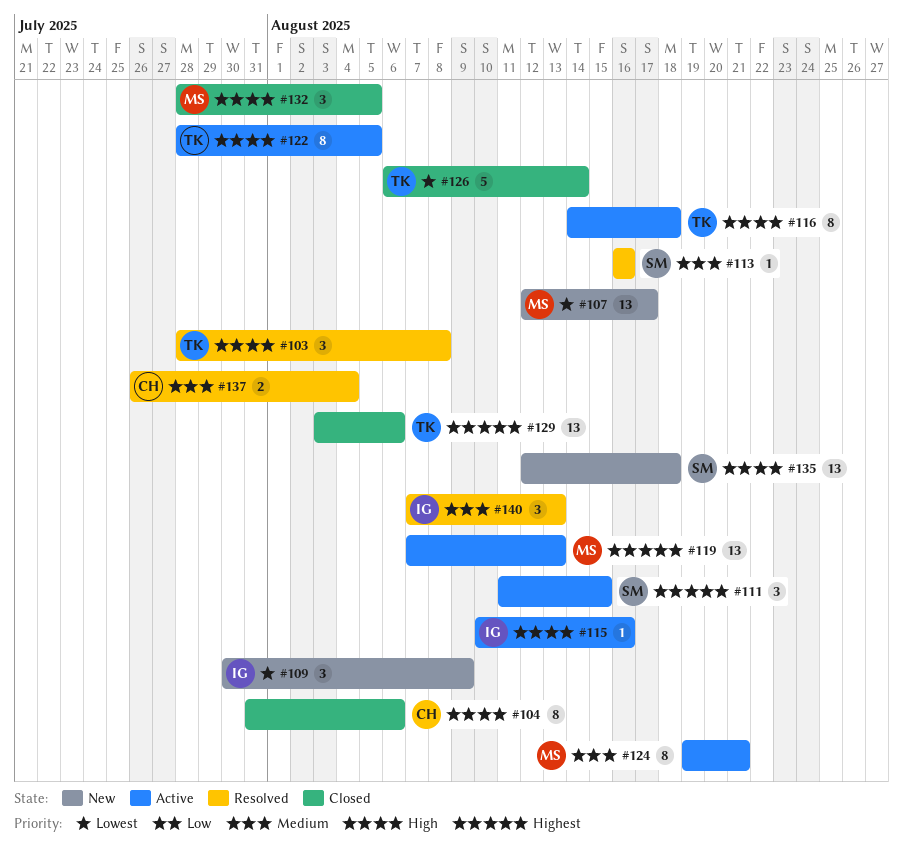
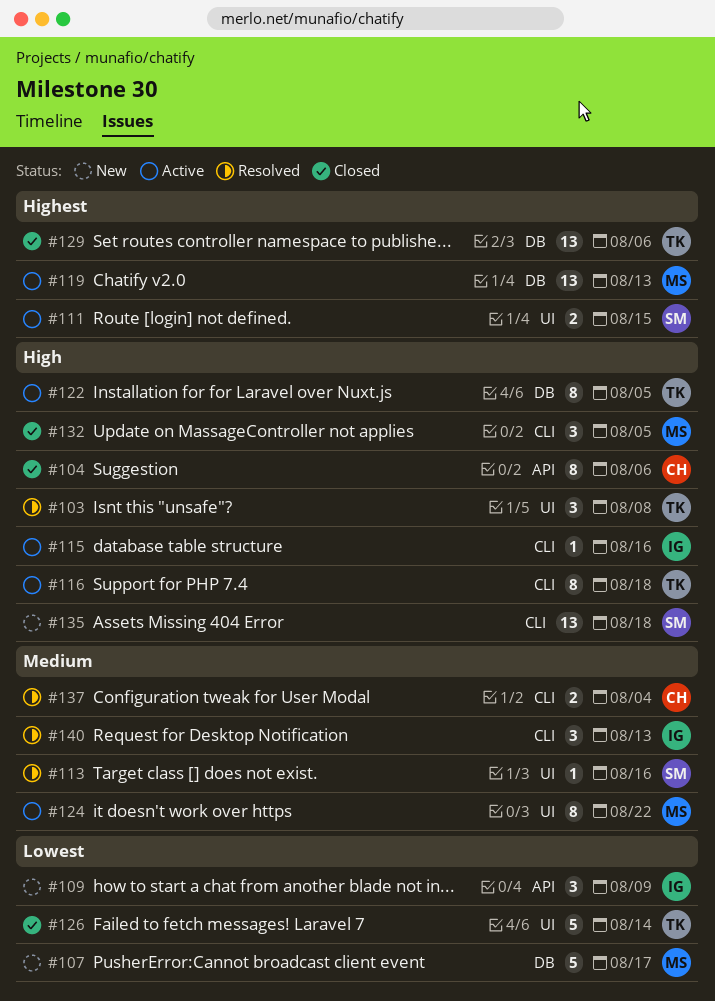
#107, estimate: 13 -> 5
#111, estimate: 3 -> 2
#124, due: Aug 21 -> Aug 22

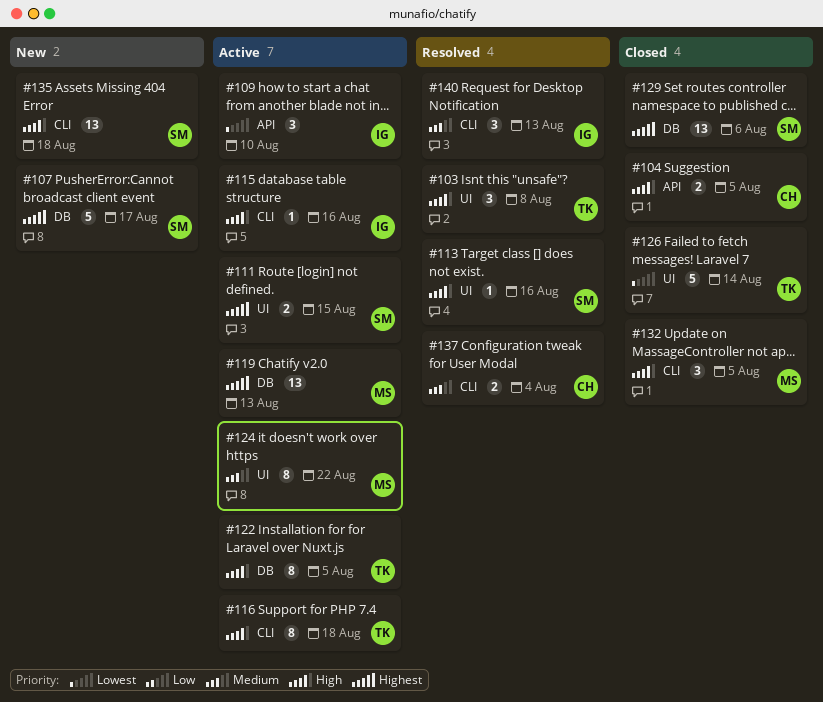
#104, estimate: 8 -> 2
#104, due: Aug 6 -> Aug 5
#107, owner: MS -> SM
#107, priority: Lowest -> Highest
#109, status: New -> Active
#109, due: Aug 9 -> Aug 10
#113, priority: Medium -> High
#129, owner: TK -> SM

